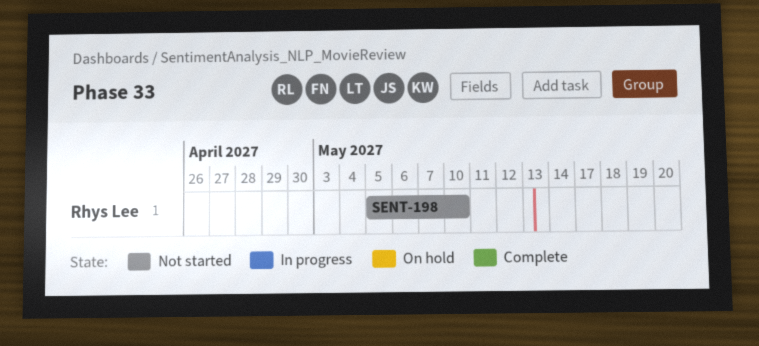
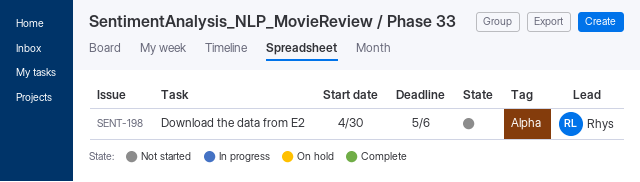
SENT-198, start: May 5 -> Apr 30
SENT-198, due: May 10 -> May 6

